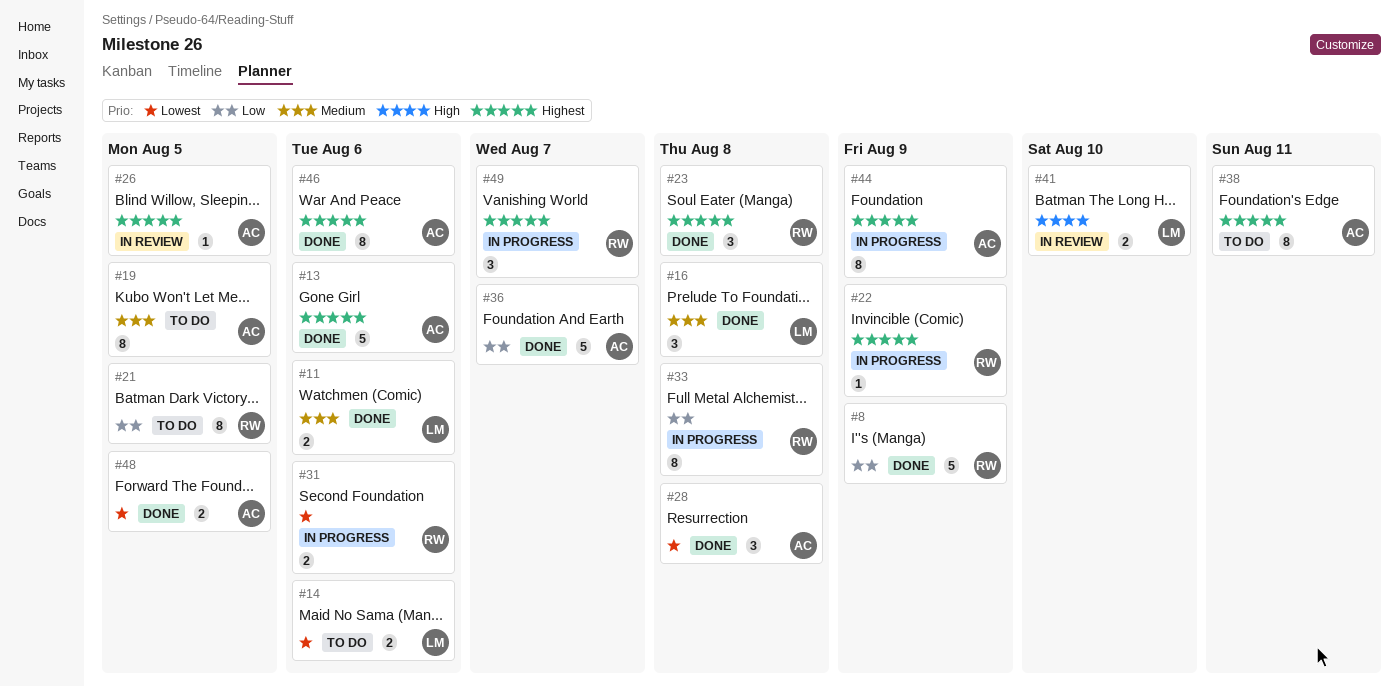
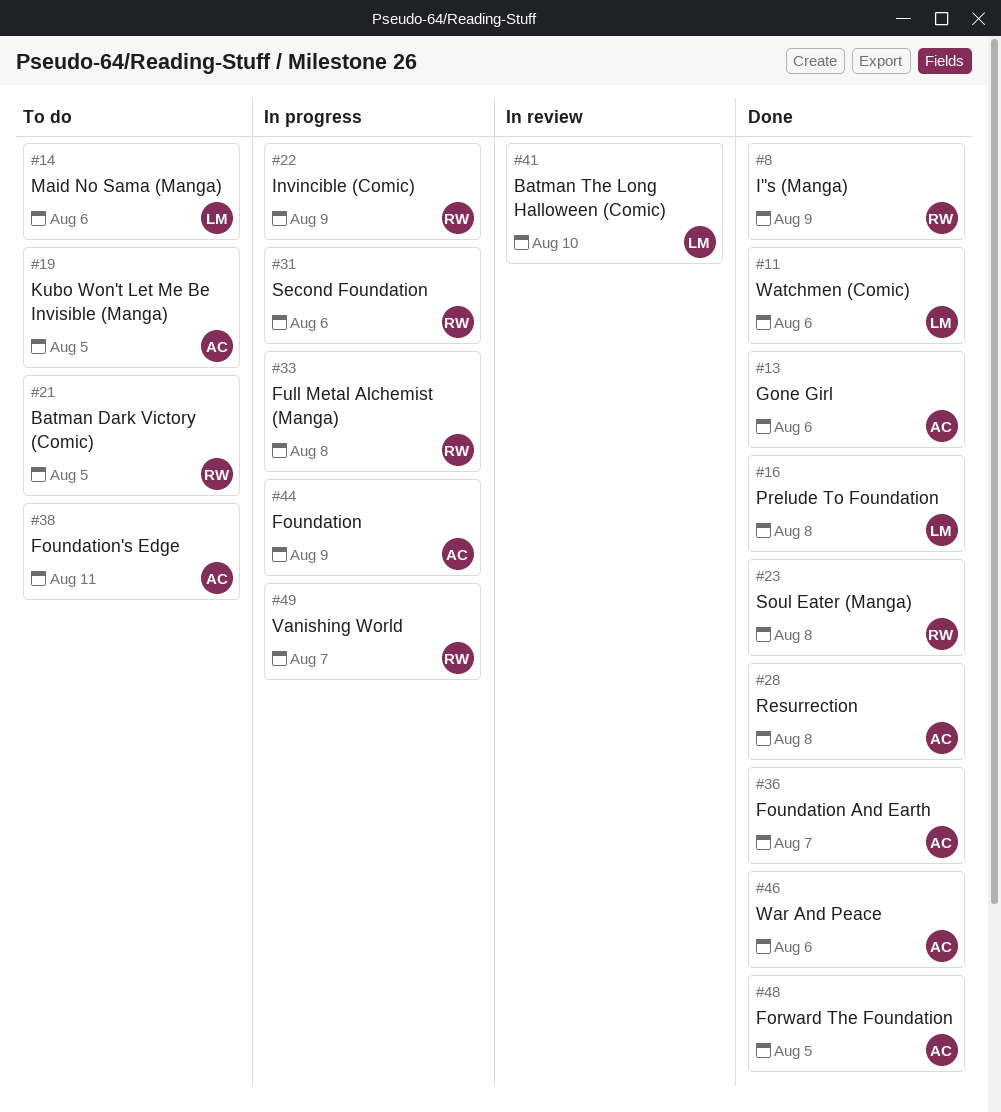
#26: present -> none

